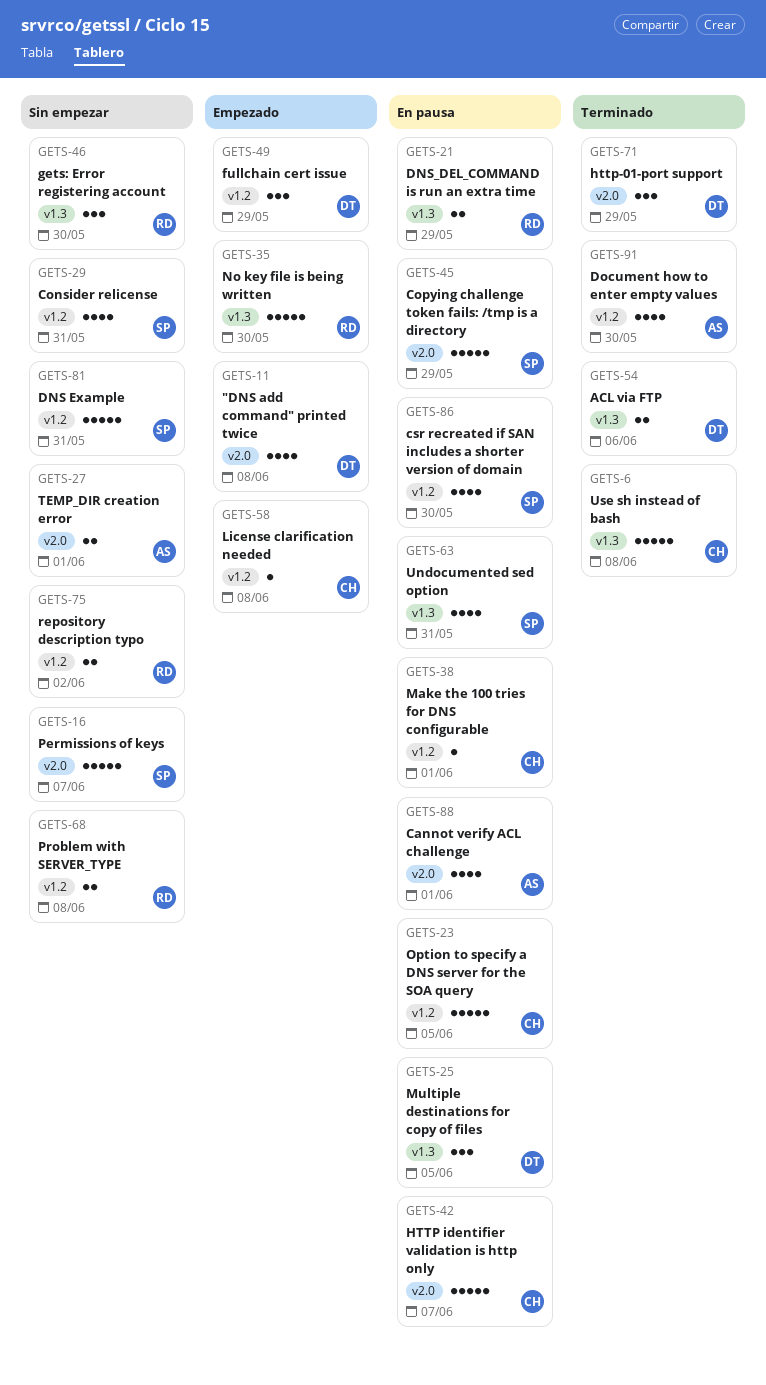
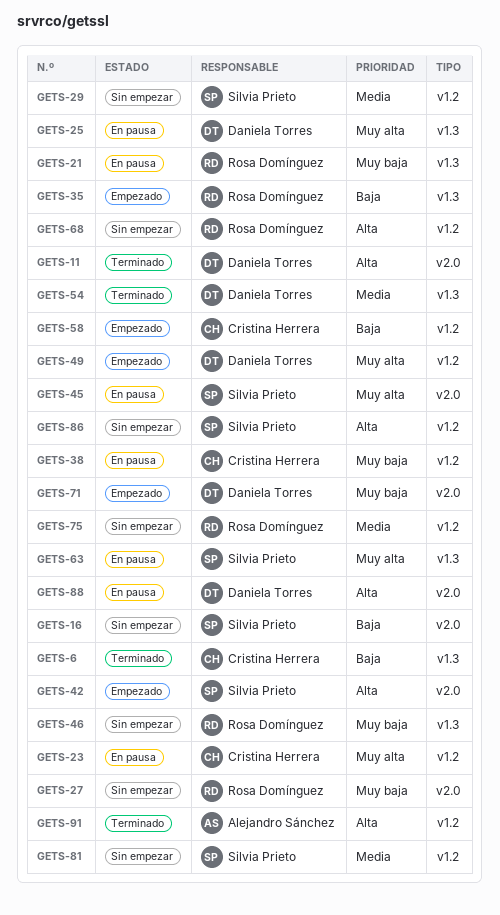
GETS-11, status: Empezado -> Terminado
GETS-27, owner: Alejandro Sánchez -> Rosa Domínguez
GETS-42, status: En pausa -> Empezado
GETS-42, owner: Cristina Herrera -> Silvia Prieto
GETS-71, status: Terminado -> Empezado
GETS-86, status: En pausa -> Sin empezar
GETS-88, owner: Alejandro Sánchez -> Daniela Torres

